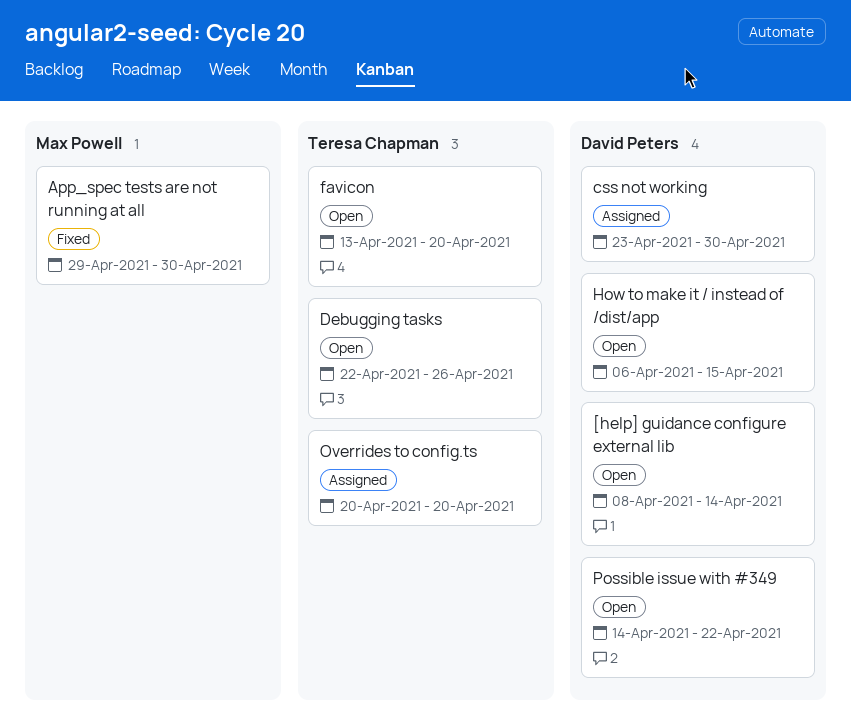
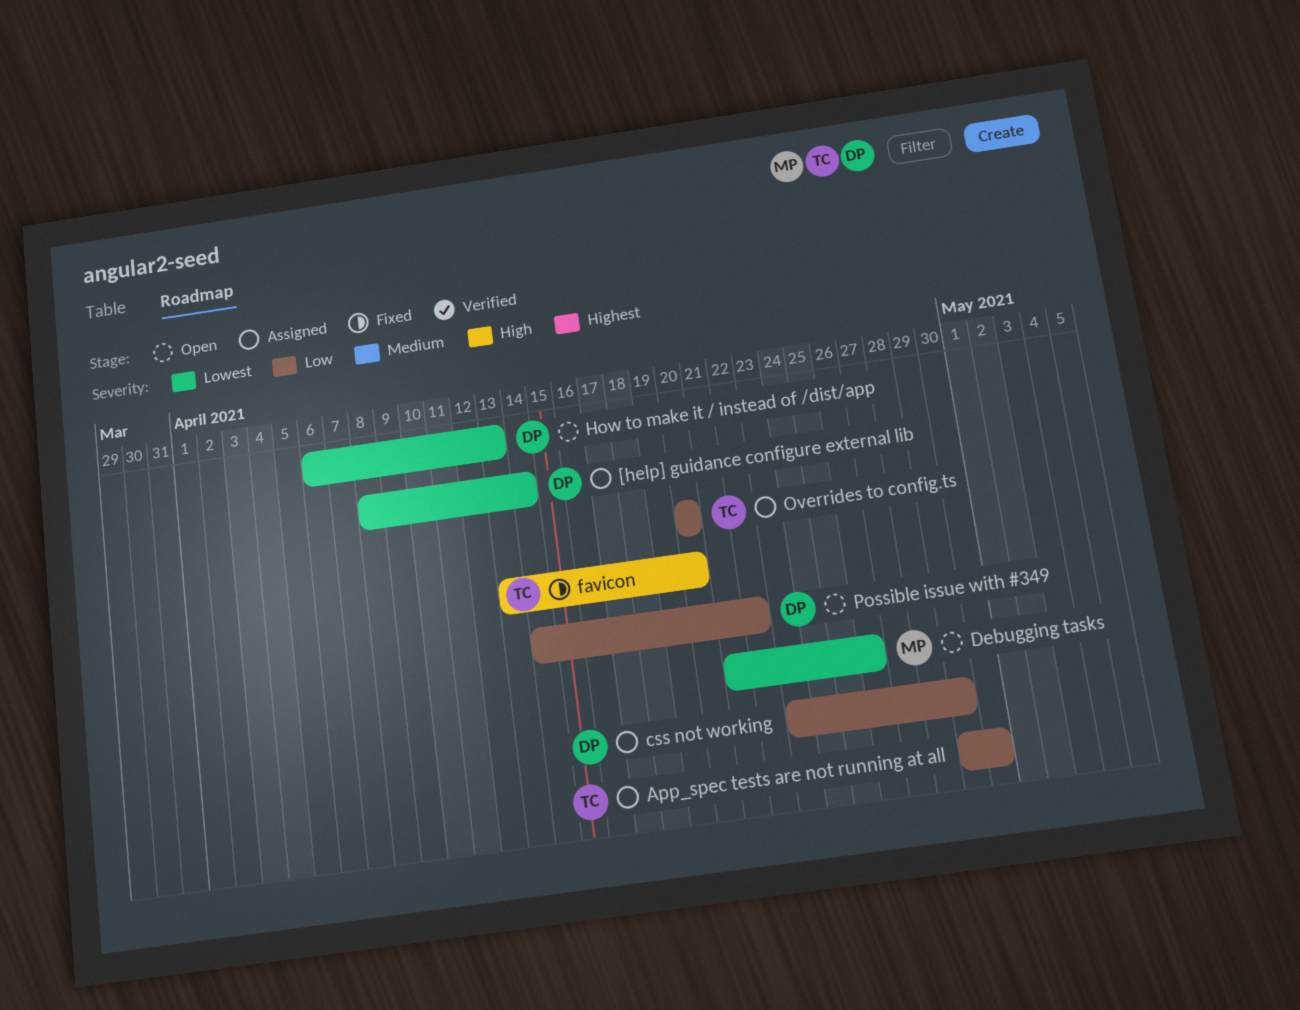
[help] guidance configure external lib, status: Open -> Assigned
App_spec tests are not running at all, status: Fixed -> Assigned
App_spec tests are not running at all, owner: Max Powell -> Teresa Chapman
css not working, due: Apr 30 -> Apr 29
Debugging tasks, owner: Teresa Chapman -> Max Powell
Debugging tasks, start: Apr 22 -> Apr 21
favicon, status: Open -> Fixed
How to make it / instead of /dist/app, due: Apr 15 -> Apr 13

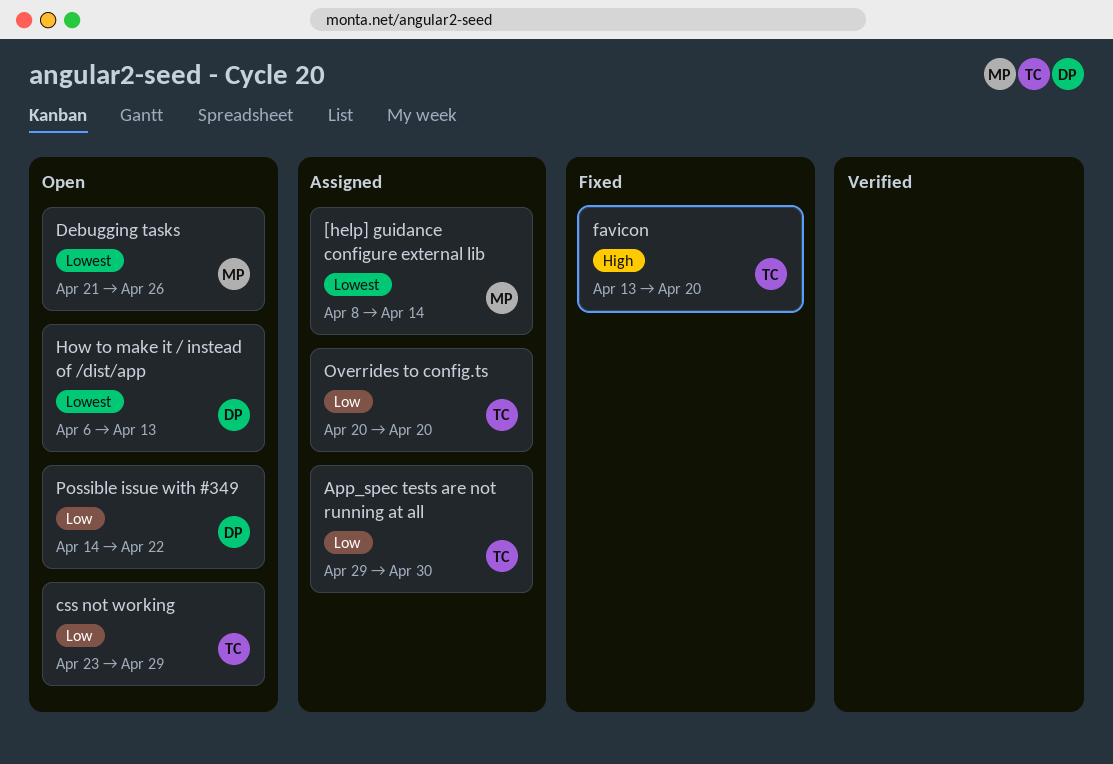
[help] guidance configure external lib, owner: DP -> MP
css not working, status: Assigned -> Open
css not working, owner: DP -> TC

